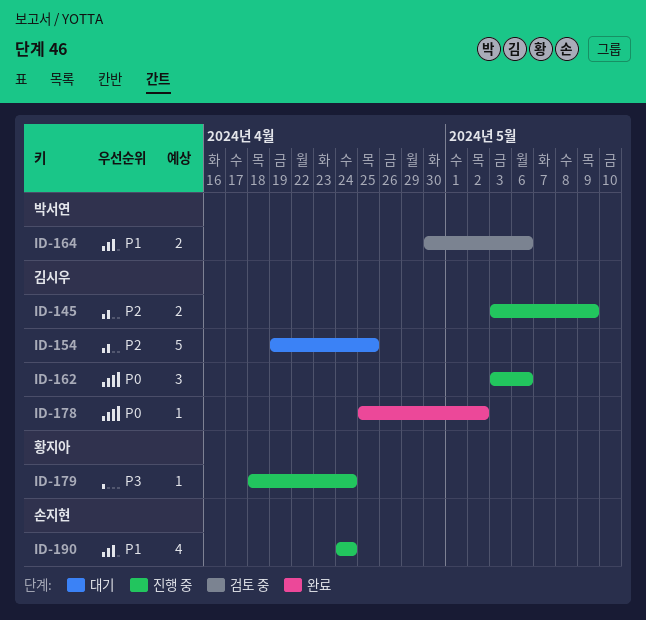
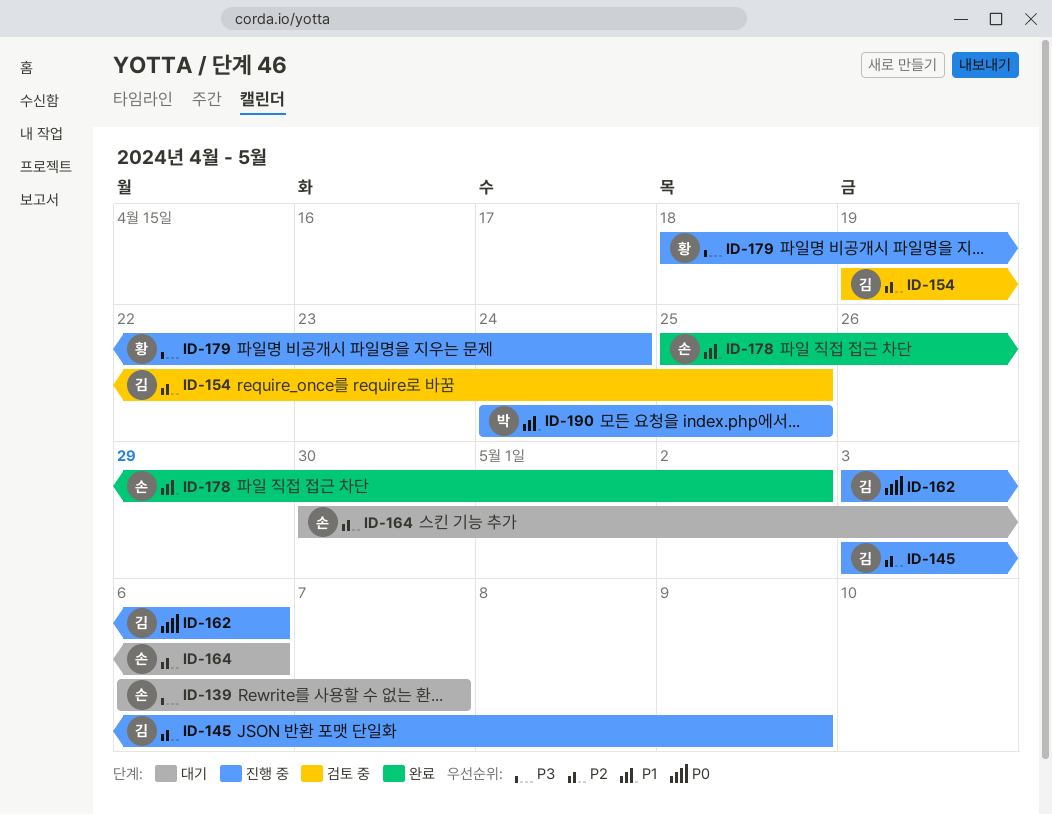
ID-139: none -> present
ID-154, status: 대기 -> 검토 중
ID-164, status: 검토 중 -> 대기
ID-164, owner: 박서연 -> 손지현
ID-164, priority: P1 -> P2
ID-178, owner: 김시우 -> 손지현
ID-178, priority: P0 -> P1
ID-190, owner: 손지현 -> 박서연
ID-190, due: Apr 24 -> Apr 25

